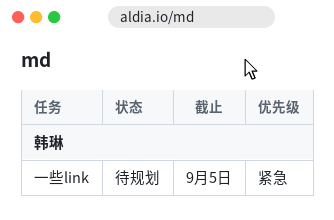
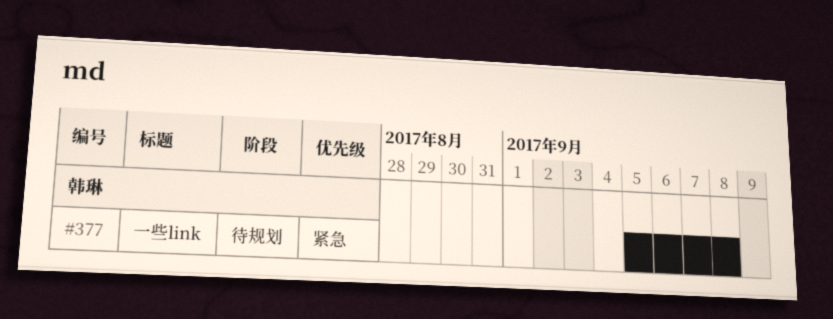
一些link, due: Sep 5 -> Sep 8

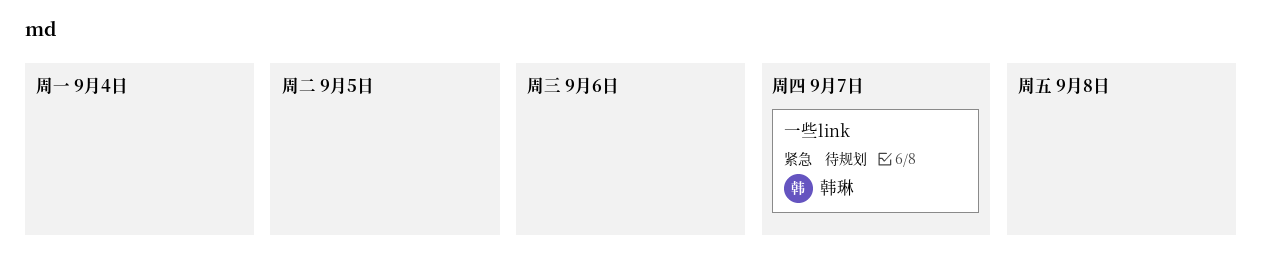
一些link, due: Sep 8 -> Sep 7

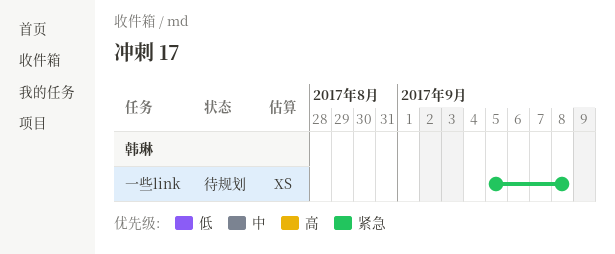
一些link, due: Sep 7 -> Sep 8

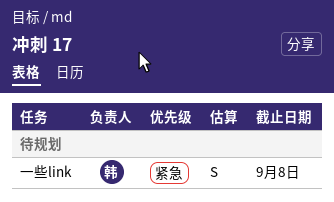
一些link, estimate: XS -> S

